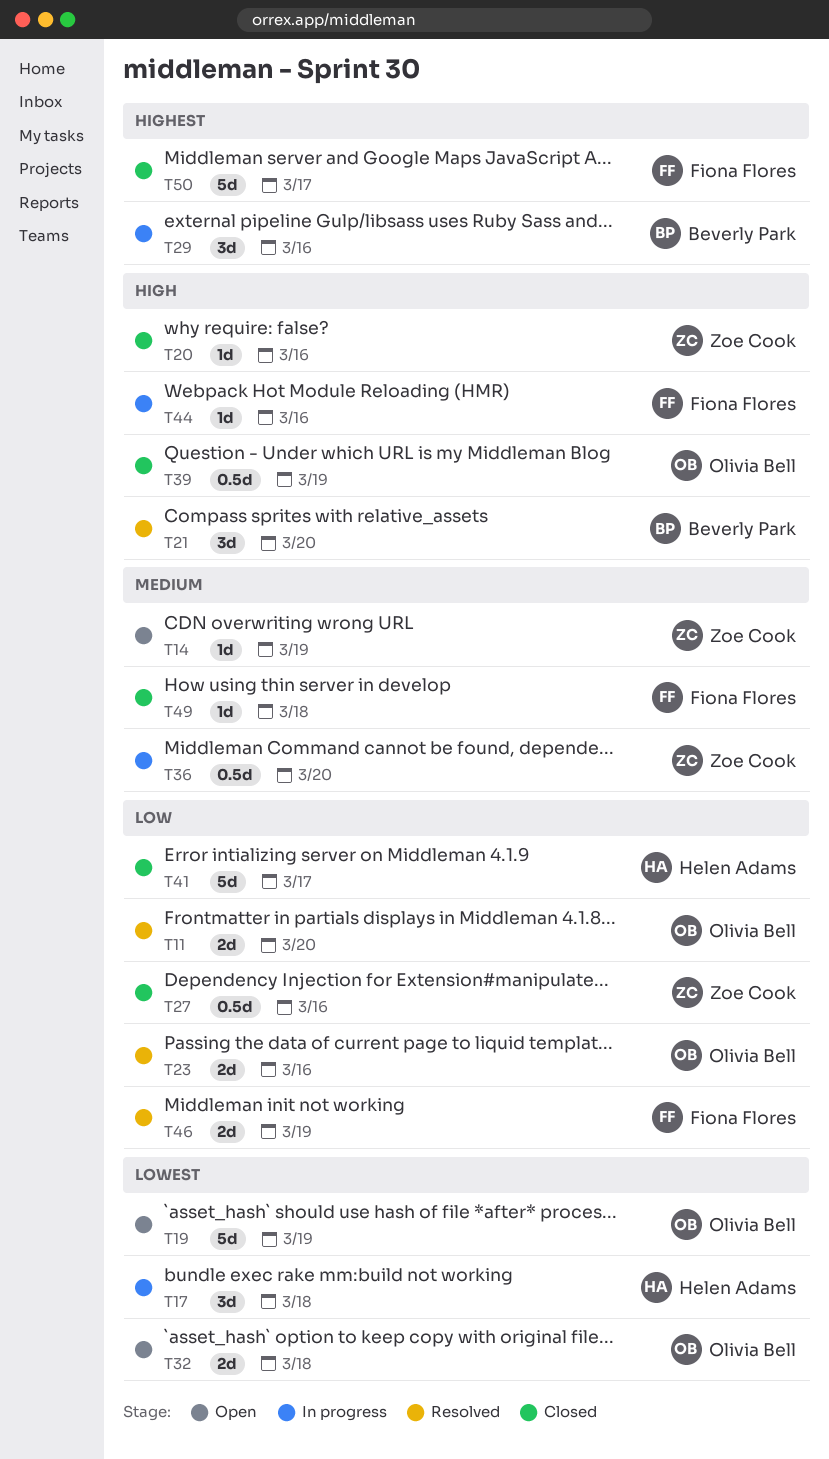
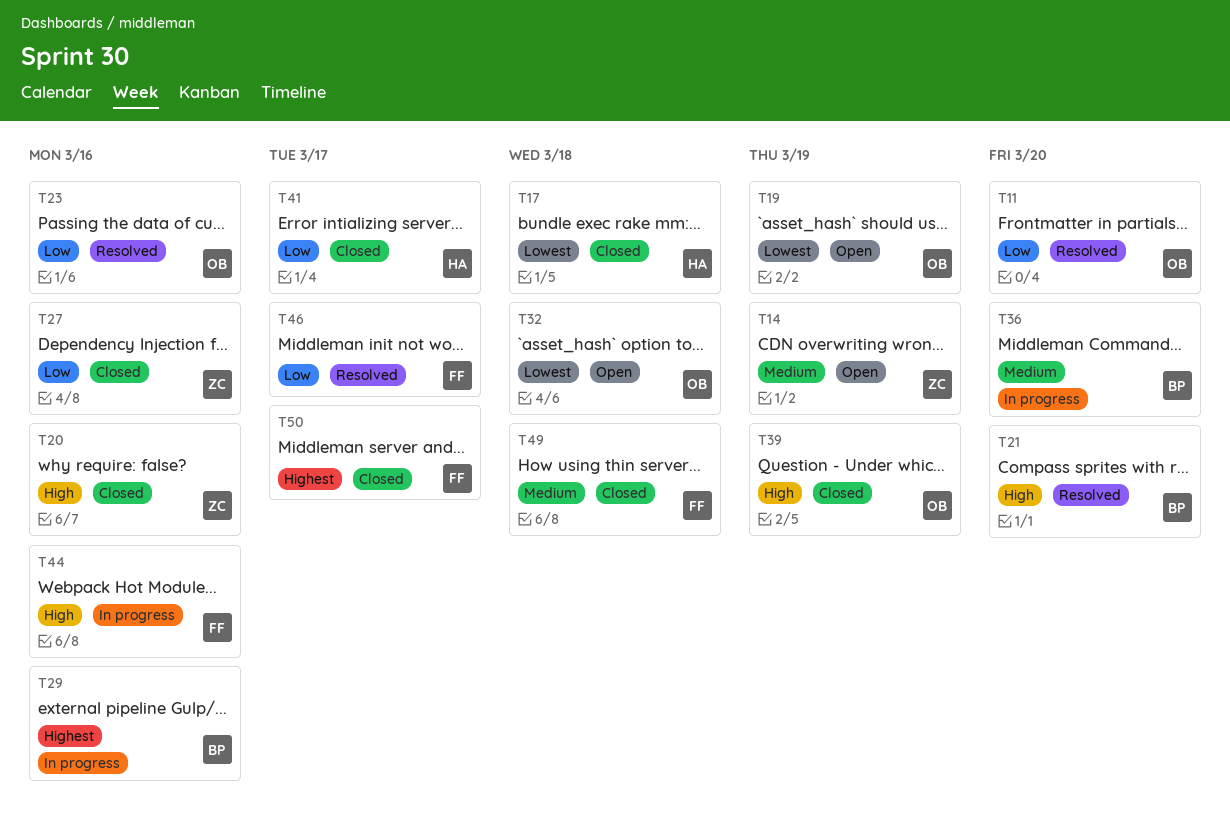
T17, status: In progress -> Closed
T36, owner: Zoe Cook -> Beverly Park
T46, due: Mar 19 -> Mar 17

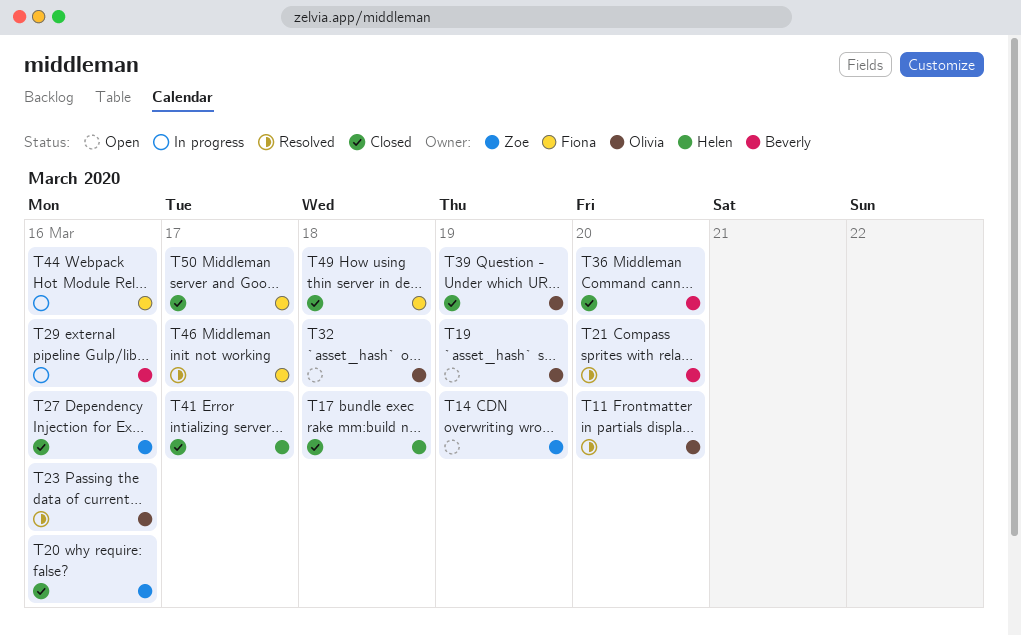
T36, status: In progress -> Closed

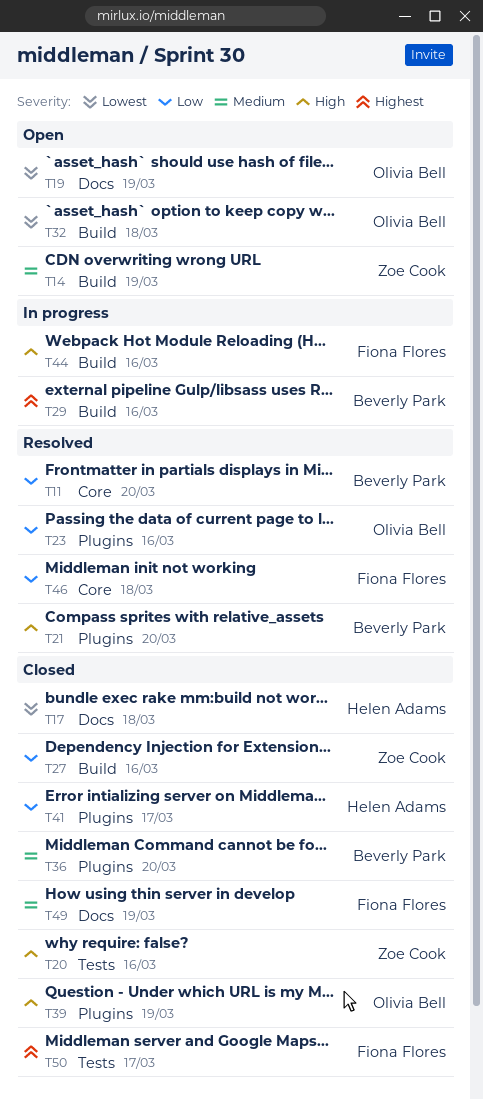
T11, owner: Olivia Bell -> Beverly Park
T46, due: Mar 17 -> Mar 18
T49, due: Mar 18 -> Mar 19

